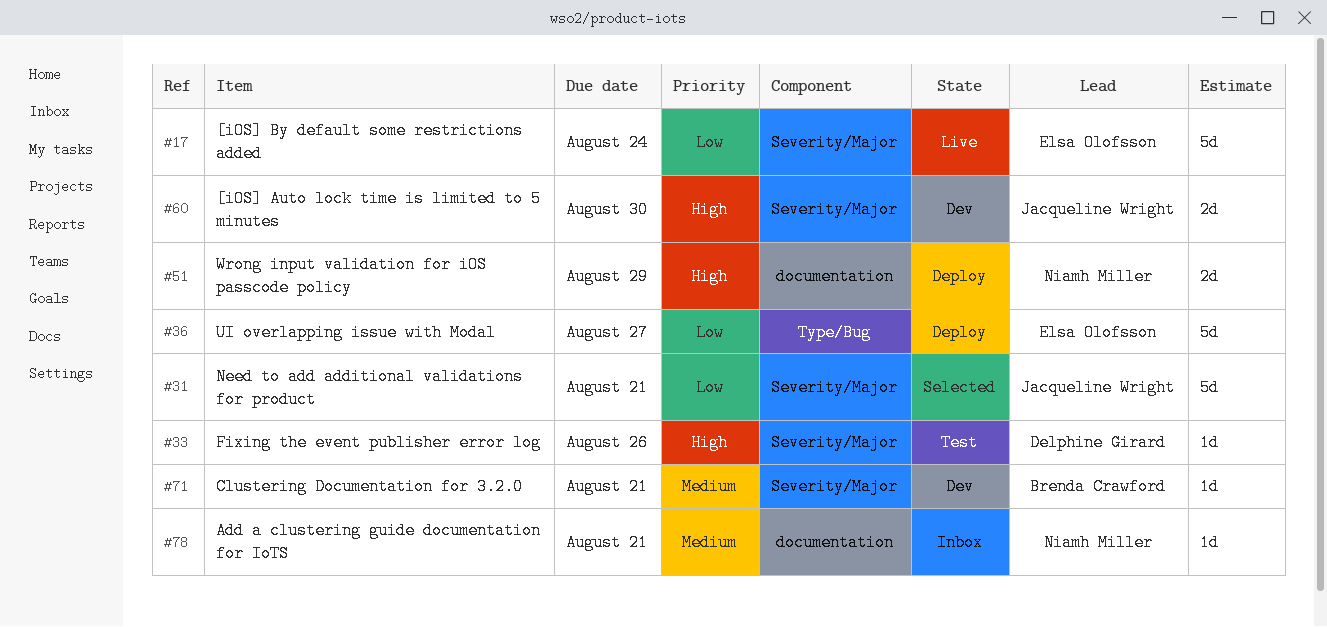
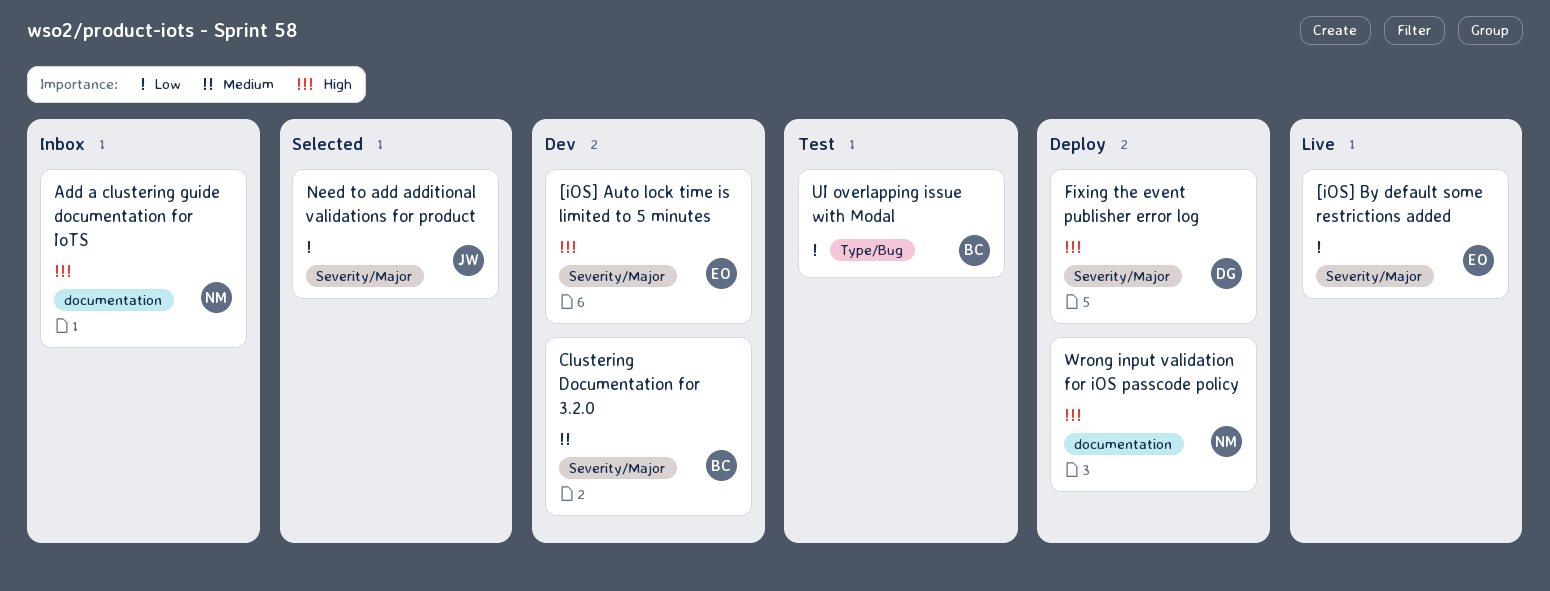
[iOS] Auto lock time is limited to 5 minutes, owner: Jacqueline Wright -> Elsa Olofsson
Add a clustering guide documentation for IoTS, priority: Medium -> High
Fixing the event publisher error log, status: Test -> Deploy
UI overlapping issue with Modal, status: Deploy -> Test
UI overlapping issue with Modal, owner: Elsa Olofsson -> Brenda Crawford

